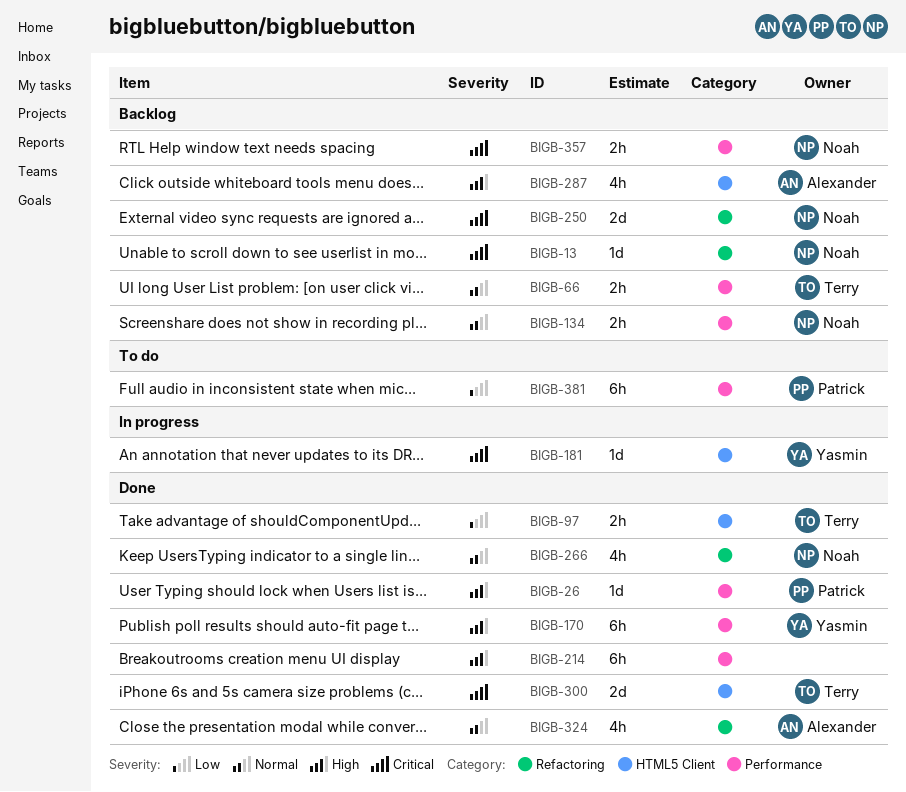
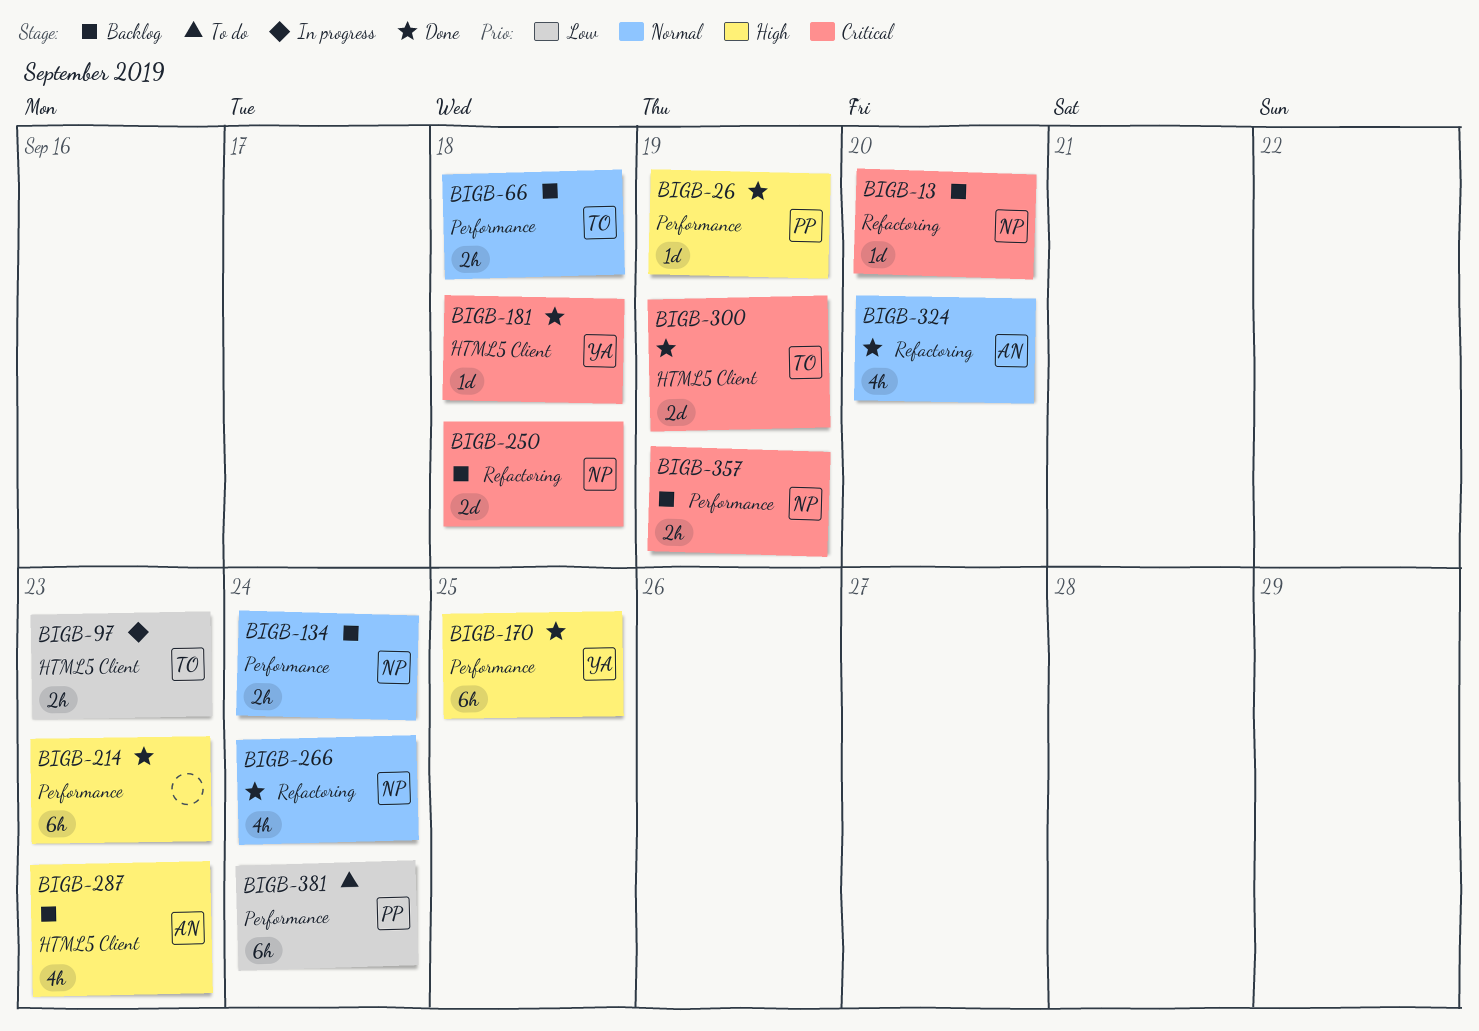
BIGB-97, status: Done -> In progress
BIGB-181, status: In progress -> Done

